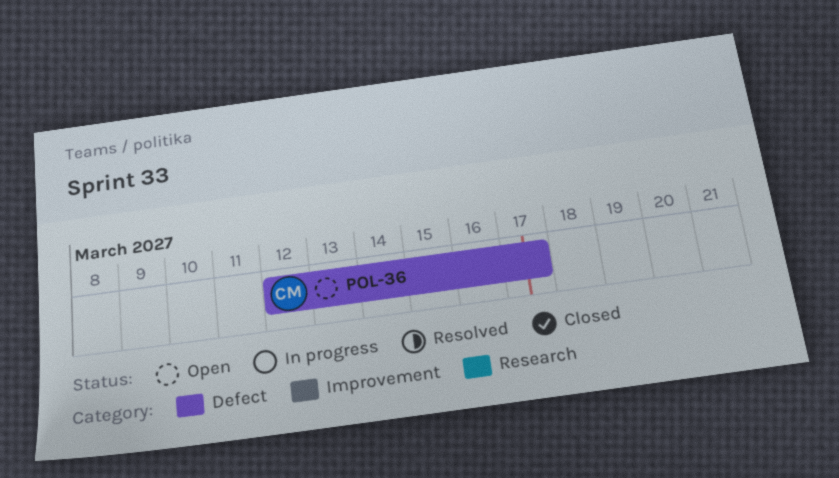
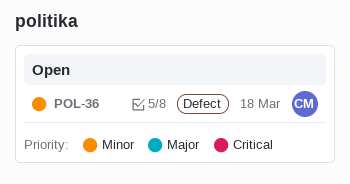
POL-36, due: Mar 17 -> Mar 18

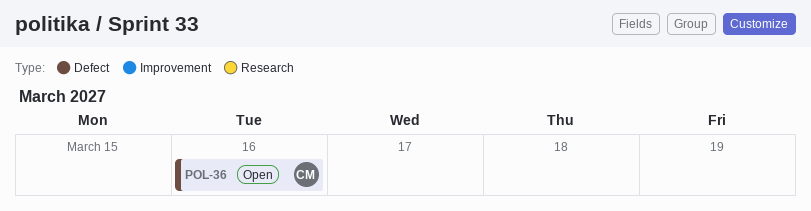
POL-36, due: Mar 18 -> Mar 16

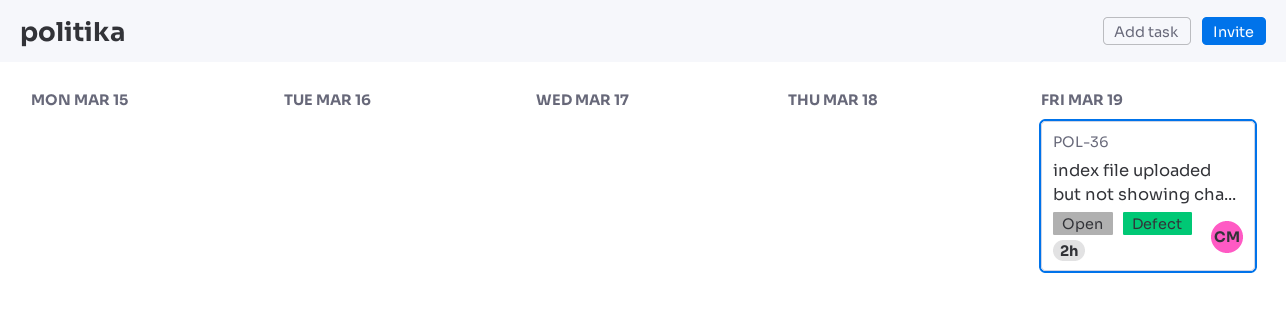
POL-36, due: Mar 16 -> Mar 19

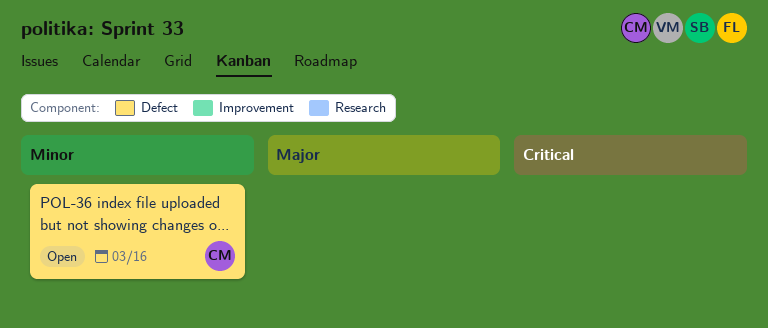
POL-36, due: Mar 19 -> Mar 16

